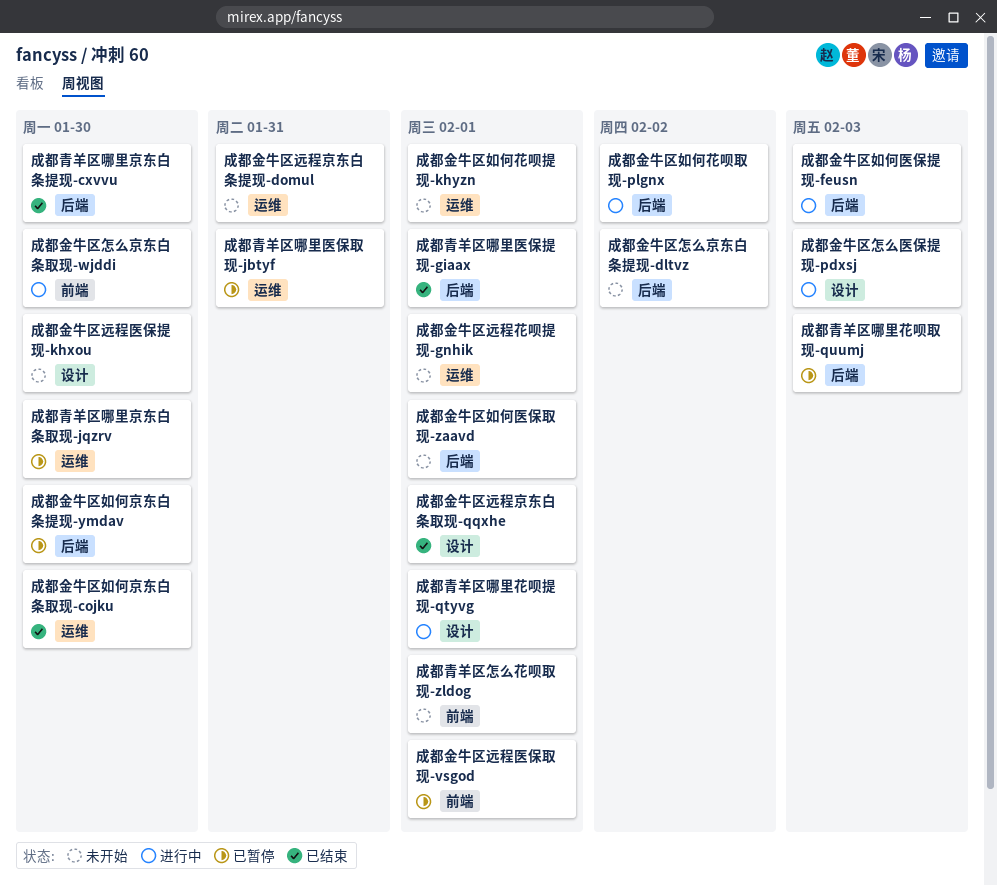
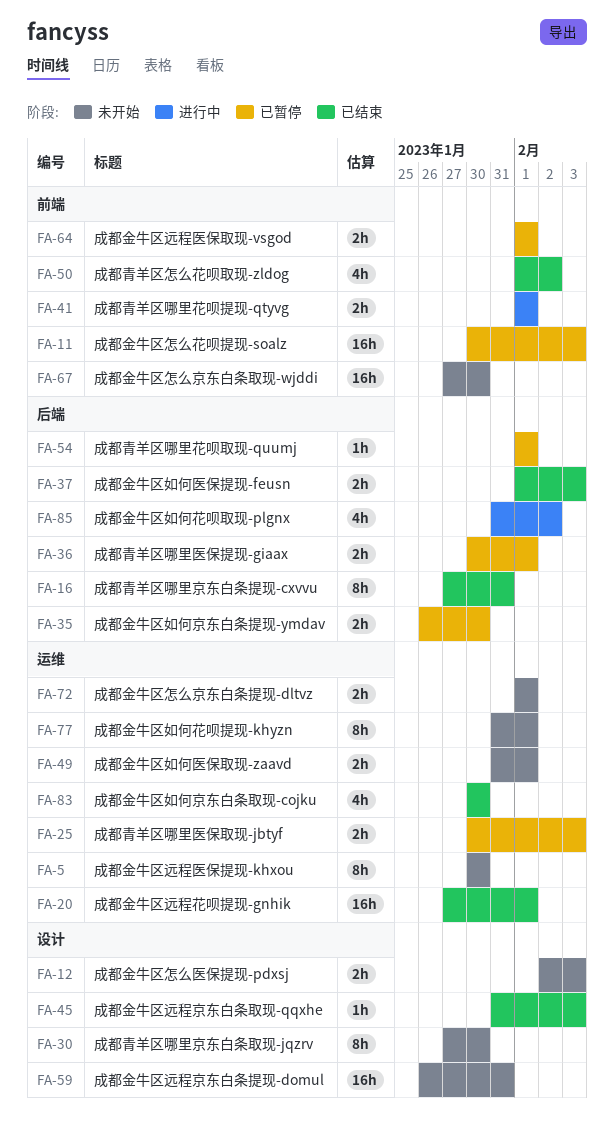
成都金牛区如何医保取现-zaavd, label: 后端 -> 运维
成都金牛区如何医保提现-feusn, status: 进行中 -> 已结束
成都金牛区怎么京东白条取现-wjddi, status: 进行中 -> 未开始
成都金牛区怎么京东白条提现-dltvz, label: 后端 -> 运维
成都金牛区怎么京东白条提现-dltvz, due: Feb 2 -> Feb 1
成都金牛区怎么医保提现-pdxsj, status: 进行中 -> 未开始
成都金牛区怎么花呗提现-soalz: none -> present
成都金牛区远程京东白条取现-qqxhe, due: Feb 1 -> Feb 3
成都金牛区远程京东白条提现-domul, label: 运维 -> 设计
成都金牛区远程医保提现-khxou, label: 设计 -> 运维
成都金牛区远程花呗提现-gnhik, status: 未开始 -> 已结束
成都青羊区哪里京东白条取现-jqzrv, status: 已暂停 -> 未开始
成都青羊区哪里京东白条取现-jqzrv, label: 运维 -> 设计
成都青羊区哪里京东白条提现-cxvvu, due: Jan 30 -> Jan 31
成都青羊区哪里医保取现-jbtyf, due: Jan 31 -> Feb 3
成都青羊区哪里医保提现-giaax, status: 已结束 -> 已暂停
成都青羊区哪里花呗取现-quumj, due: Feb 3 -> Feb 1
成都青羊区哪里花呗提现-qtyvg, label: 设计 -> 前端
成都青羊区怎么花呗取现-zldog, status: 未开始 -> 已结束
成都青羊区怎么花呗取现-zldog, due: Feb 1 -> Feb 2

